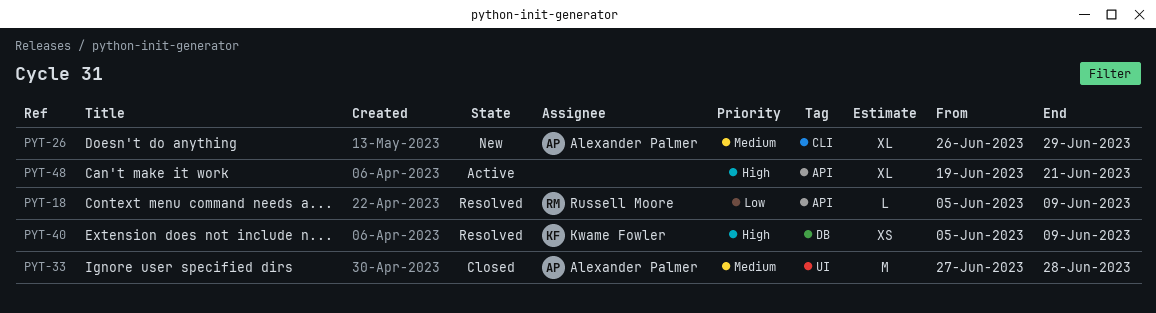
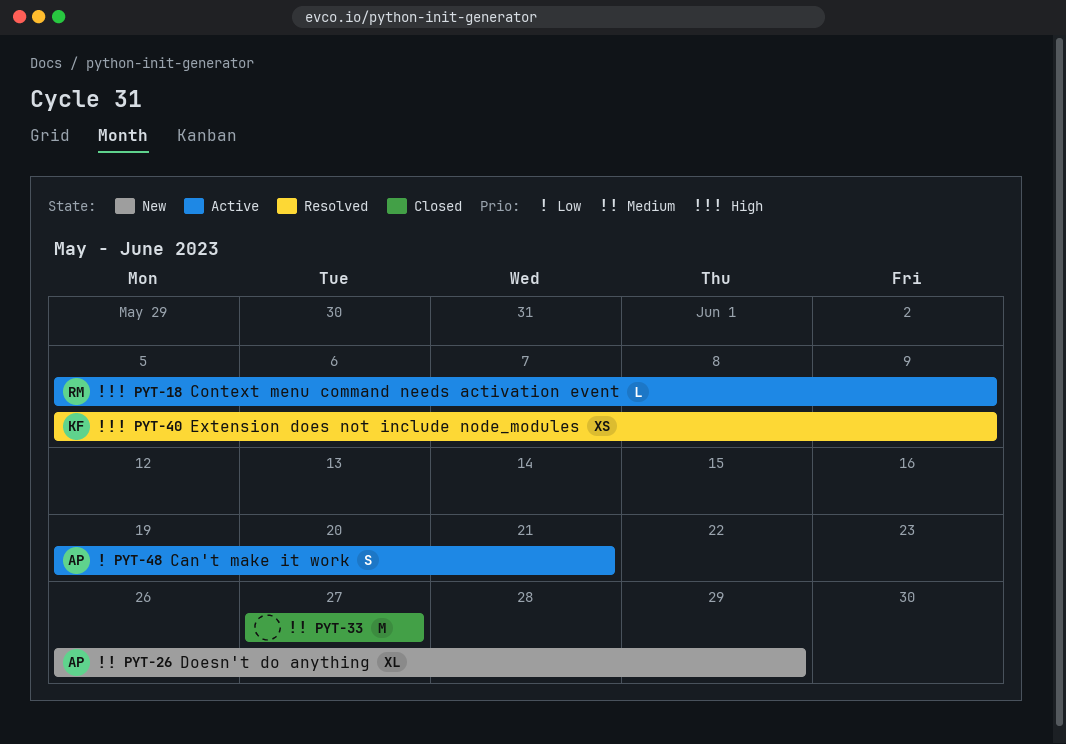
PYT-18, status: Resolved -> Active
PYT-18, priority: Low -> High
PYT-33, owner: Alexander Palmer -> none
PYT-33, due: Jun 28 -> Jun 27
PYT-48, owner: none -> Alexander Palmer
PYT-48, priority: High -> Low
PYT-48, estimate: XL -> S

